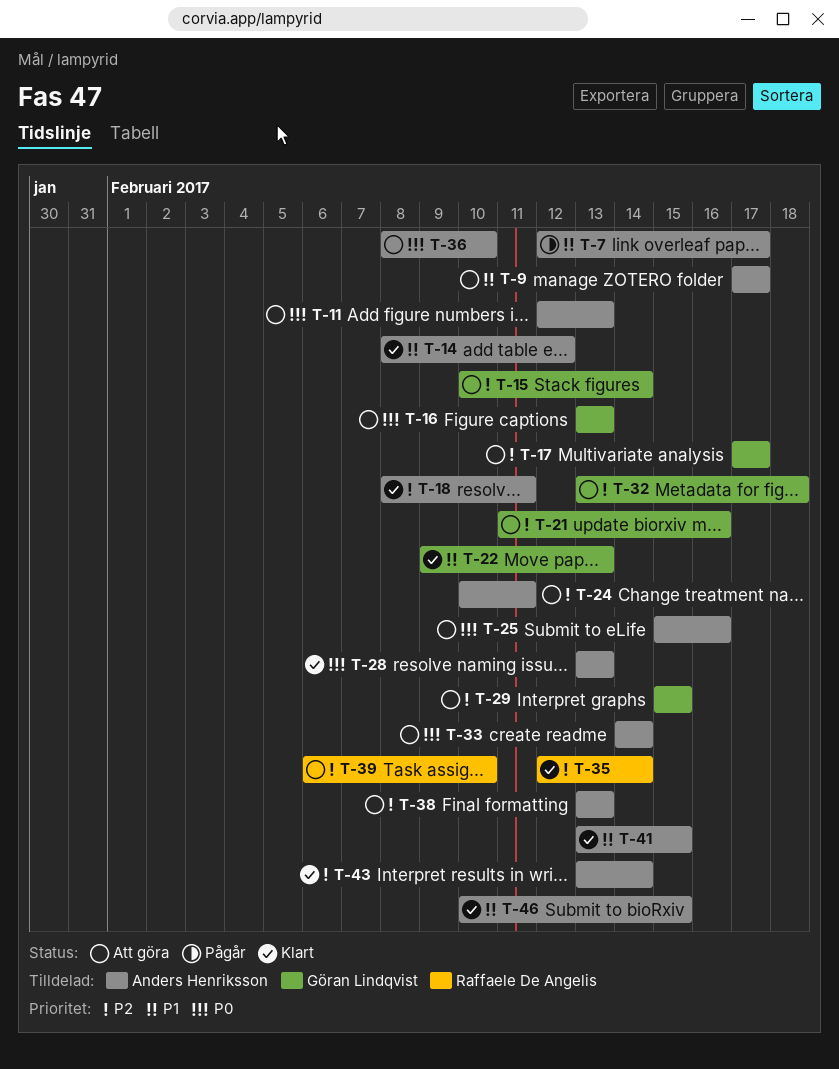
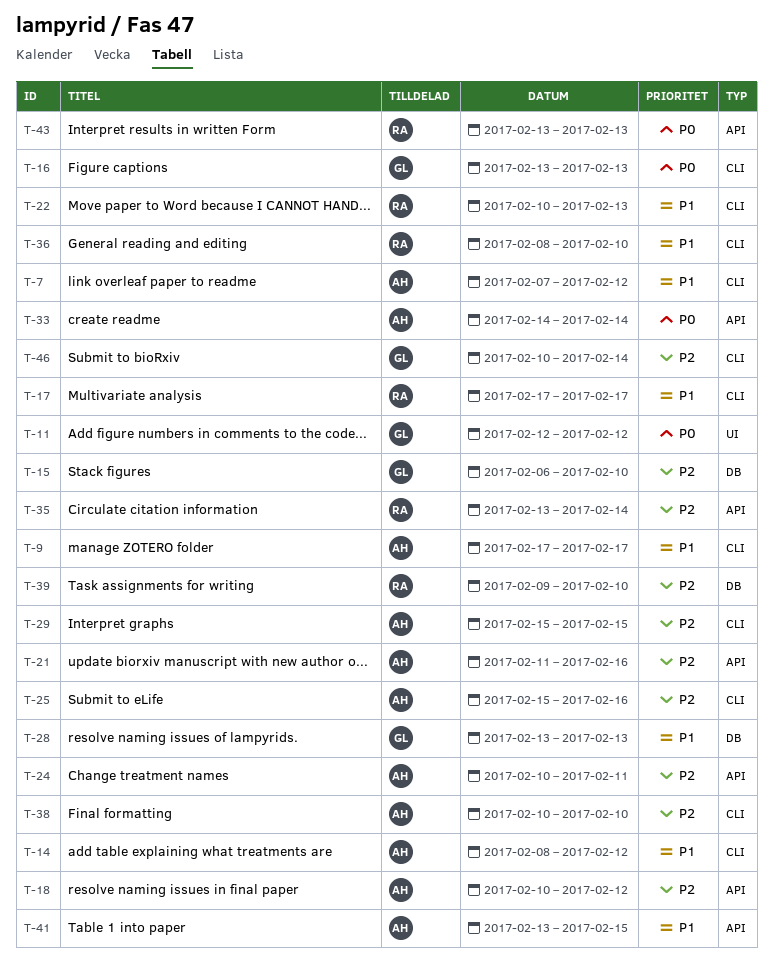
T-7, start: Feb 12 -> Feb 7
T-7, due: Feb 17 -> Feb 12
T-11, owner: Anders Henriksson -> Göran Lindqvist
T-11, due: Feb 13 -> Feb 12
T-15, start: Feb 10 -> Feb 6
T-15, due: Feb 14 -> Feb 10
T-17, owner: Göran Lindqvist -> Raffaele De Angelis
T-17, priority: P2 -> P1
T-18, start: Feb 8 -> Feb 10
T-18, due: Feb 11 -> Feb 12
T-21, owner: Göran Lindqvist -> Anders Henriksson
T-22, owner: Göran Lindqvist -> Raffaele De Angelis
T-22, start: Feb 9 -> Feb 10
T-25, priority: P0 -> P2
T-28, owner: Anders Henriksson -> Göran Lindqvist
T-28, priority: P0 -> P1
T-29, owner: Göran Lindqvist -> Anders Henriksson
T-32: present -> none
T-35, start: Feb 12 -> Feb 13
T-36, owner: Anders Henriksson -> Raffaele De Angelis
T-36, priority: P0 -> P1
T-38, start: Feb 13 -> Feb 10
T-38, due: Feb 13 -> Feb 10
T-39, start: Feb 6 -> Feb 9
T-43, owner: Anders Henriksson -> Raffaele De Angelis
T-43, priority: P2 -> P0
T-43, due: Feb 14 -> Feb 13
T-46, owner: Anders Henriksson -> Göran Lindqvist
T-46, priority: P1 -> P2
T-46, due: Feb 15 -> Feb 14

